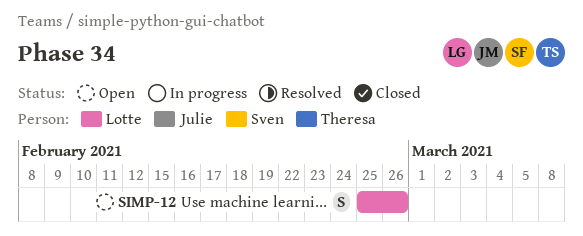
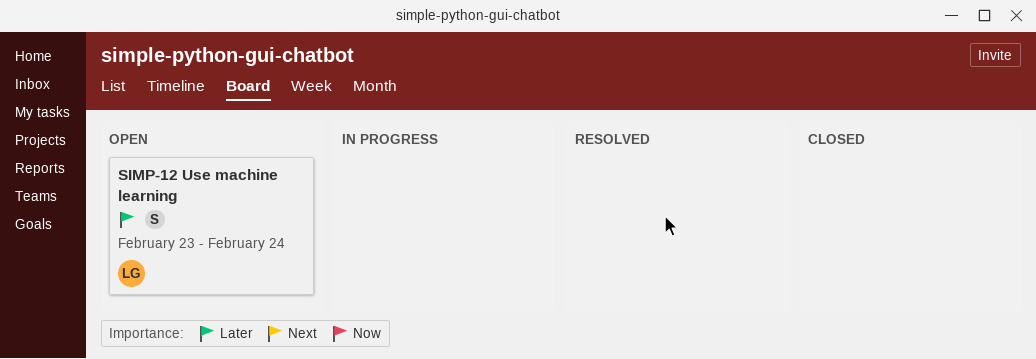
SIMP-12, start: Feb 25 -> Feb 23
SIMP-12, due: Feb 26 -> Feb 24

